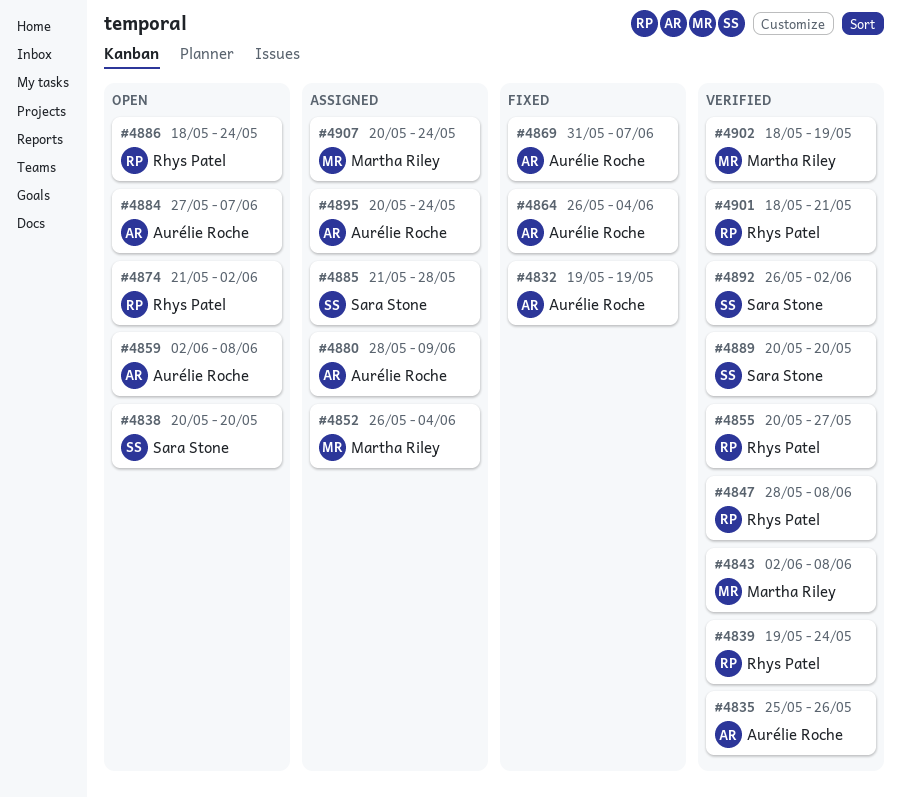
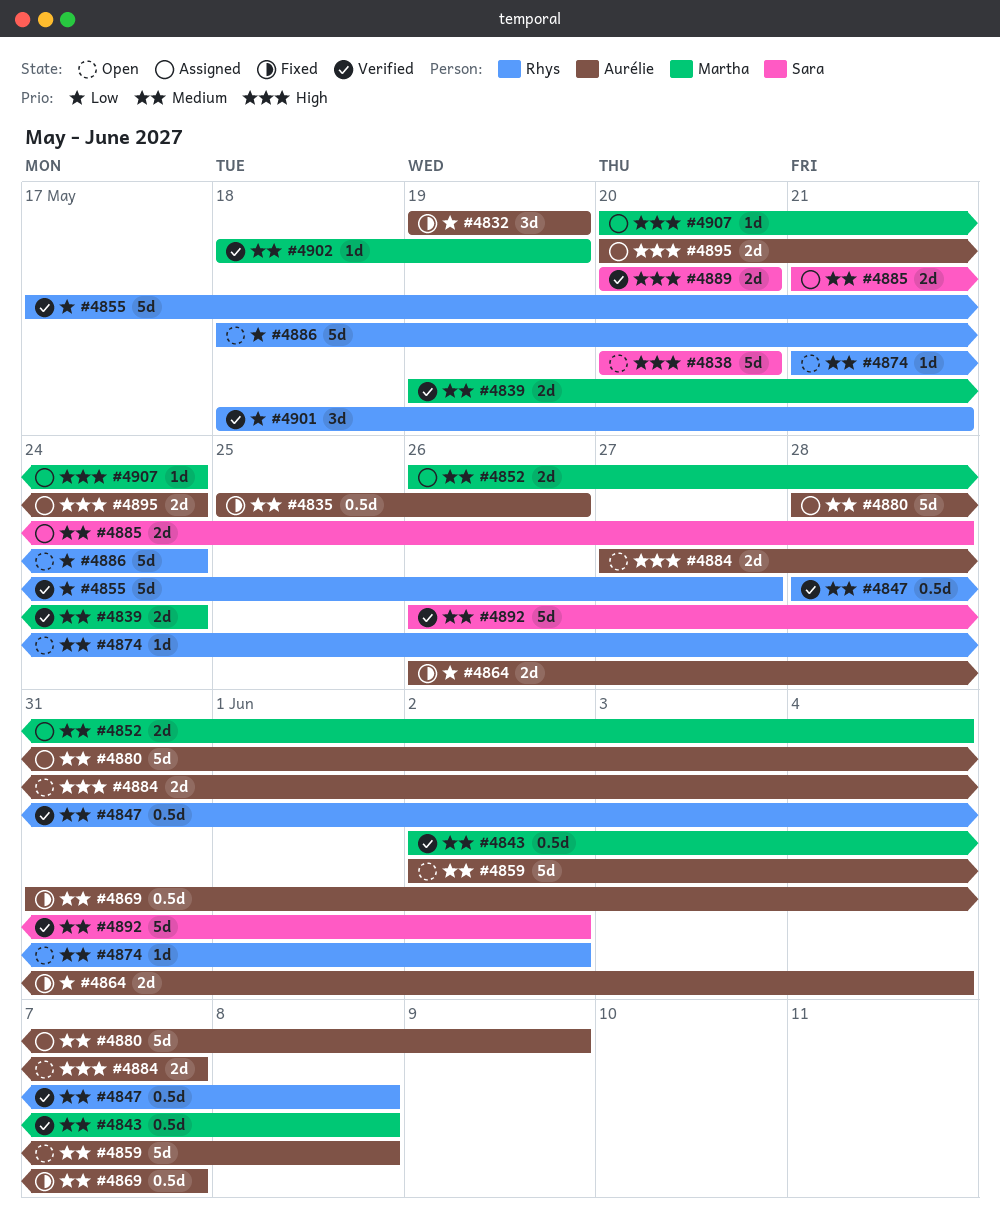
#4835, status: Verified -> Fixed
#4839, owner: Rhys Patel -> Martha Riley
#4855, start: May 20 -> May 17

